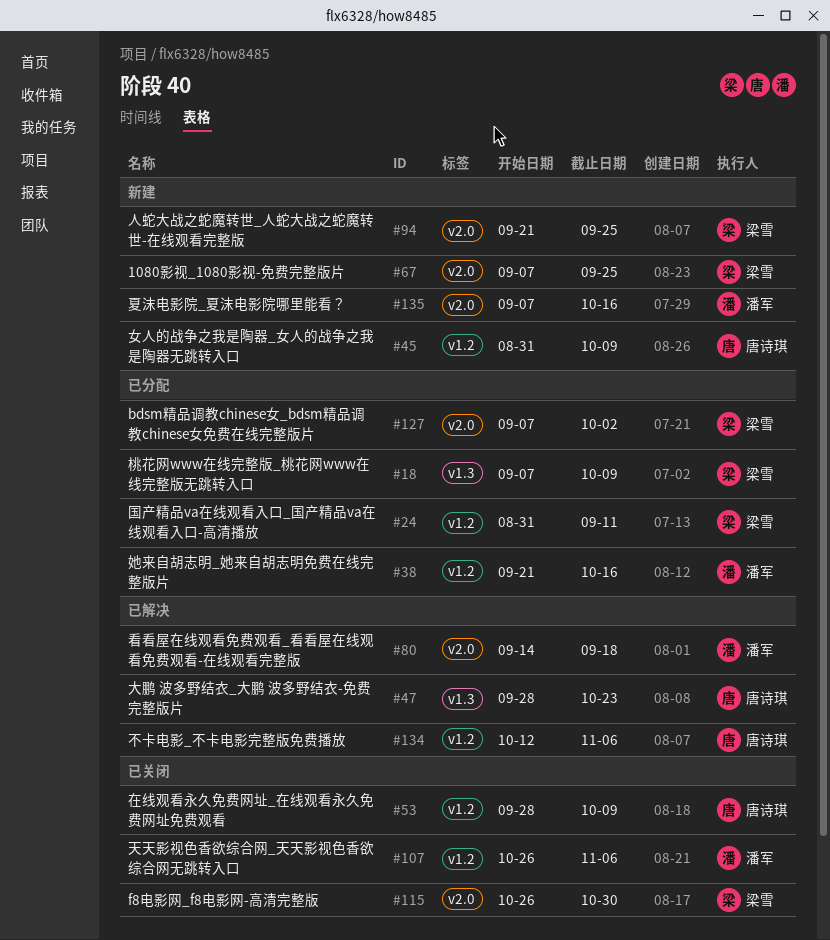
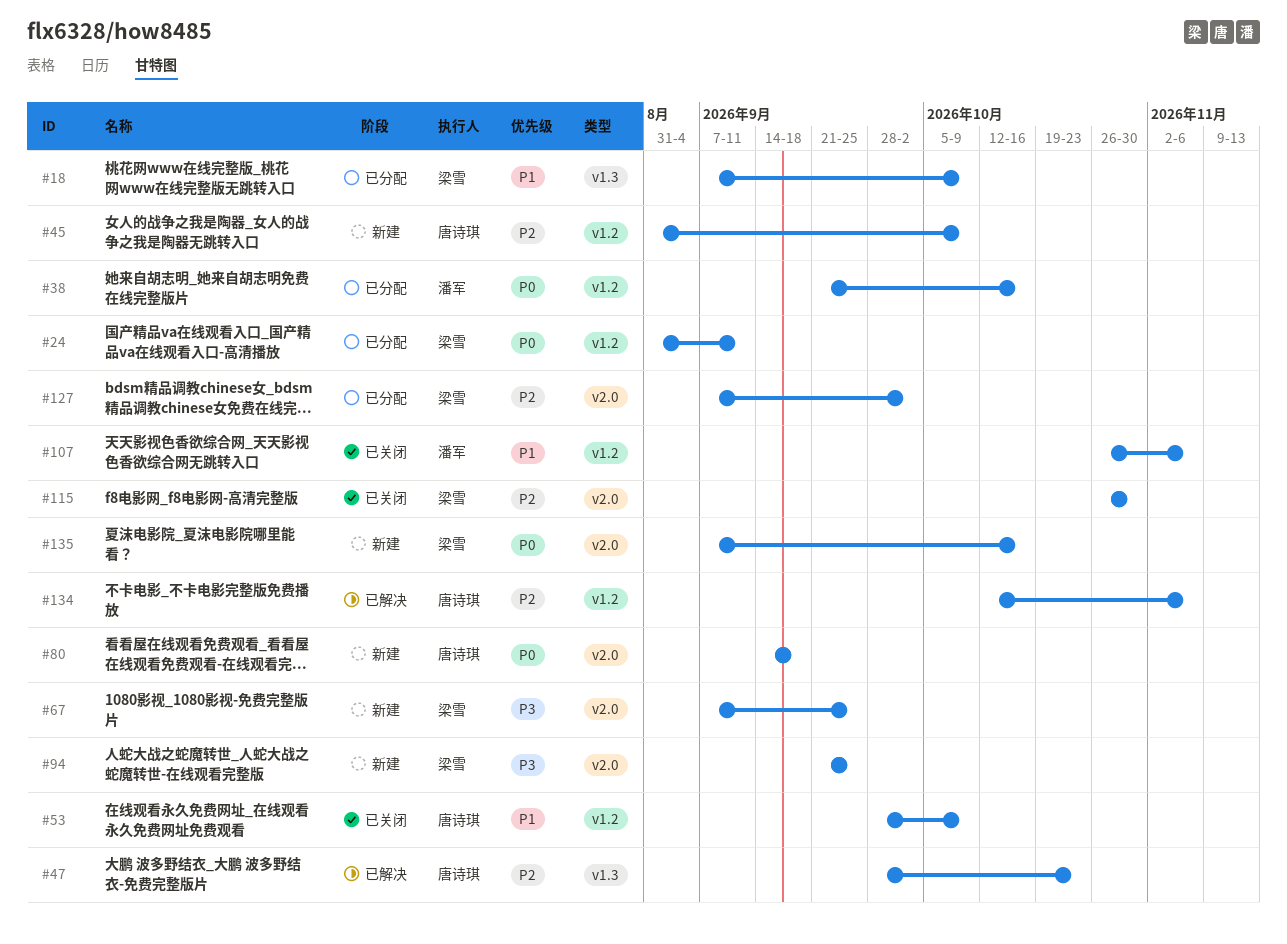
#80, status: 已解决 -> 新建
#80, owner: 潘军 -> 唐诗琪
#135, owner: 潘军 -> 梁雪

